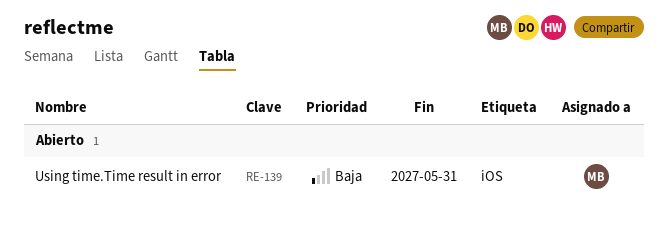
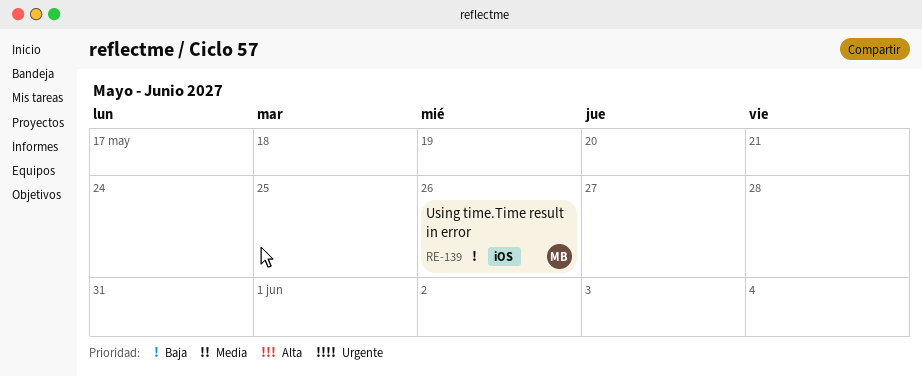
RE-139, due: May 31 -> May 26

